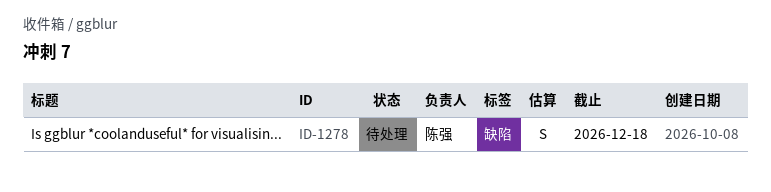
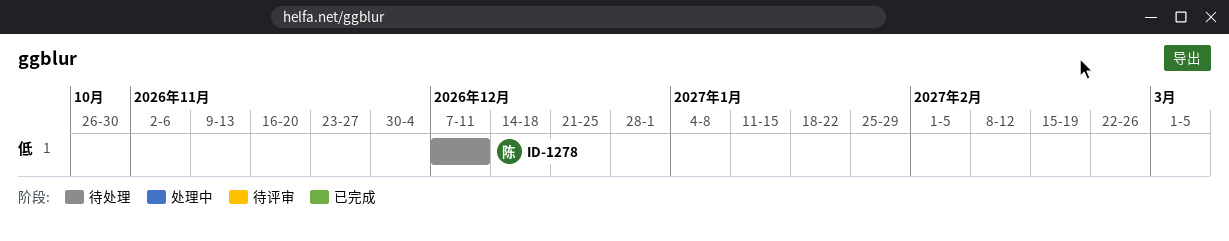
ID-1278, due: Dec 18 -> Dec 11

